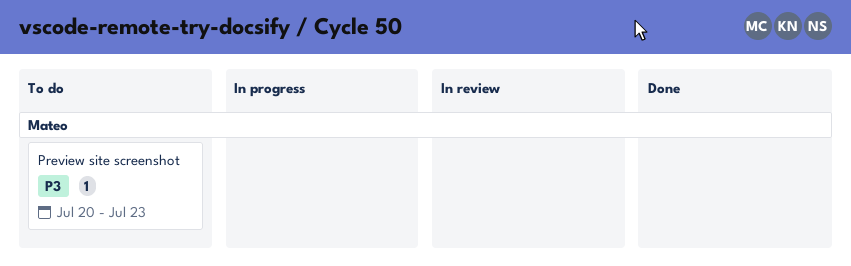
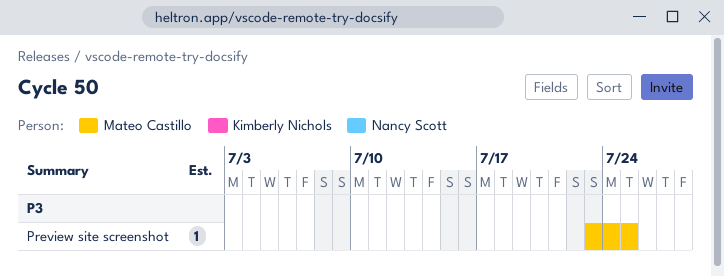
Preview site screenshot, start: Jul 20 -> Jul 23
Preview site screenshot, due: Jul 23 -> Jul 25

